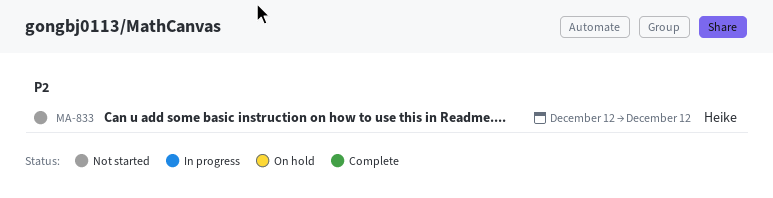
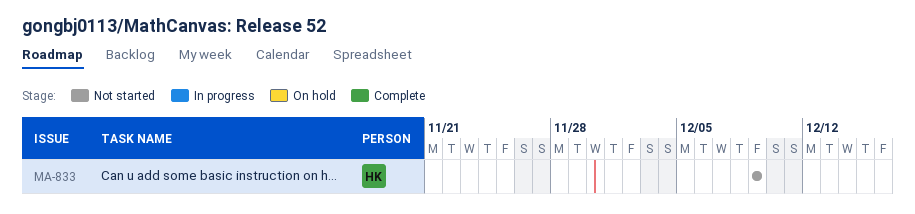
MA-833, start: Dec 12 -> Dec 9
MA-833, due: Dec 12 -> Dec 9

